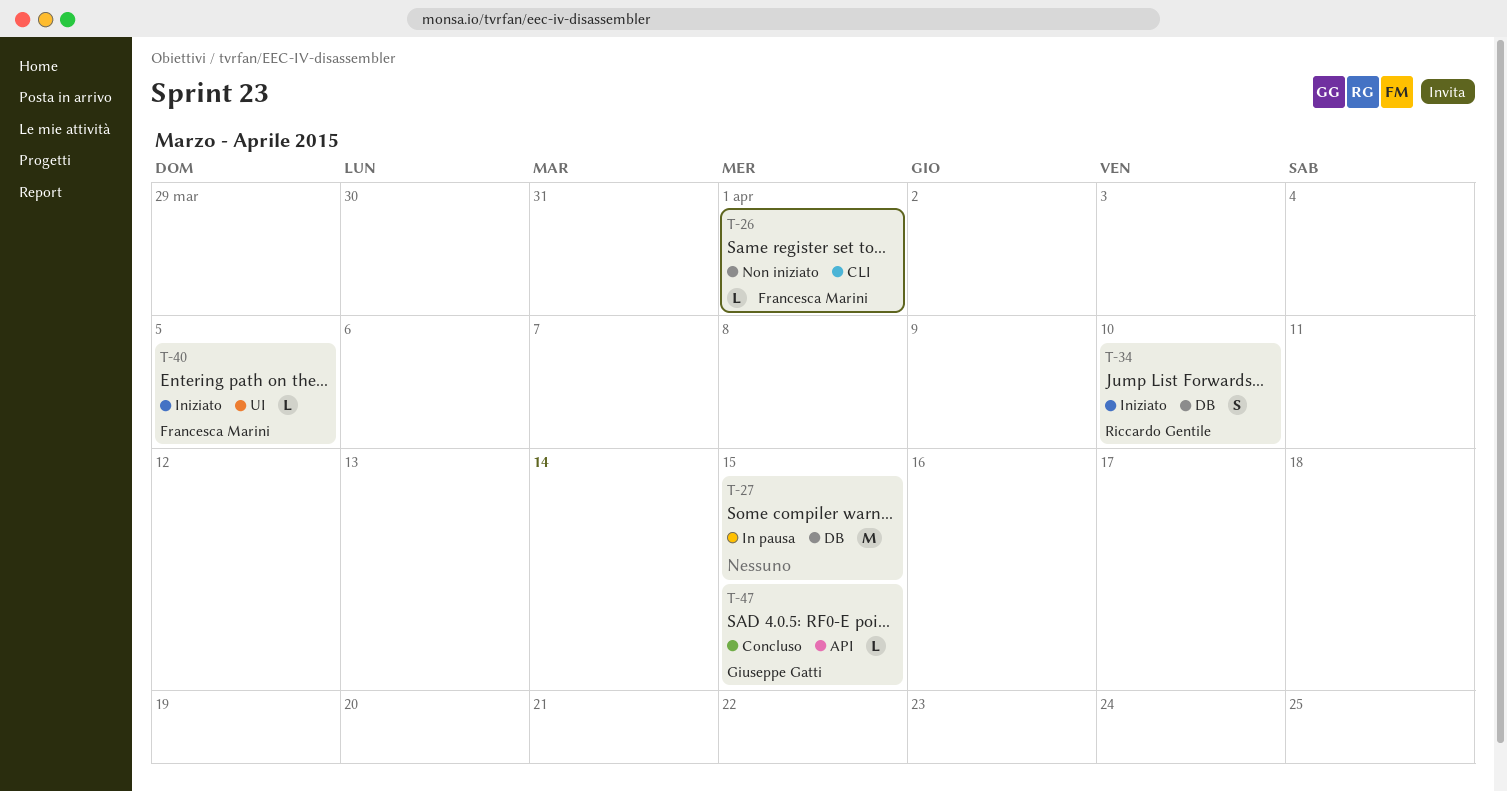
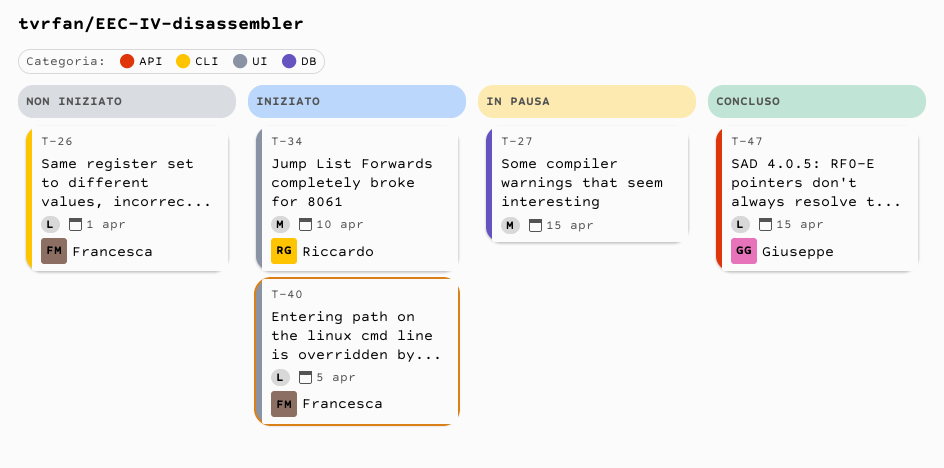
T-34, label: DB -> UI
T-34, estimate: S -> M

